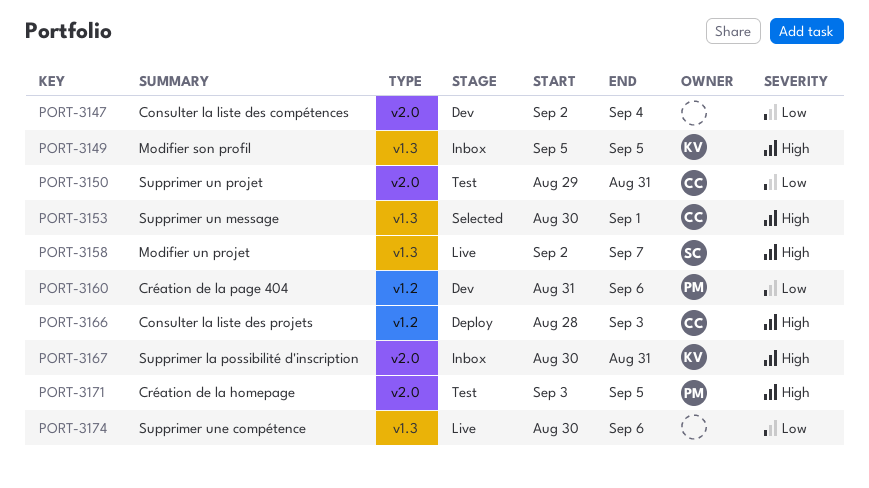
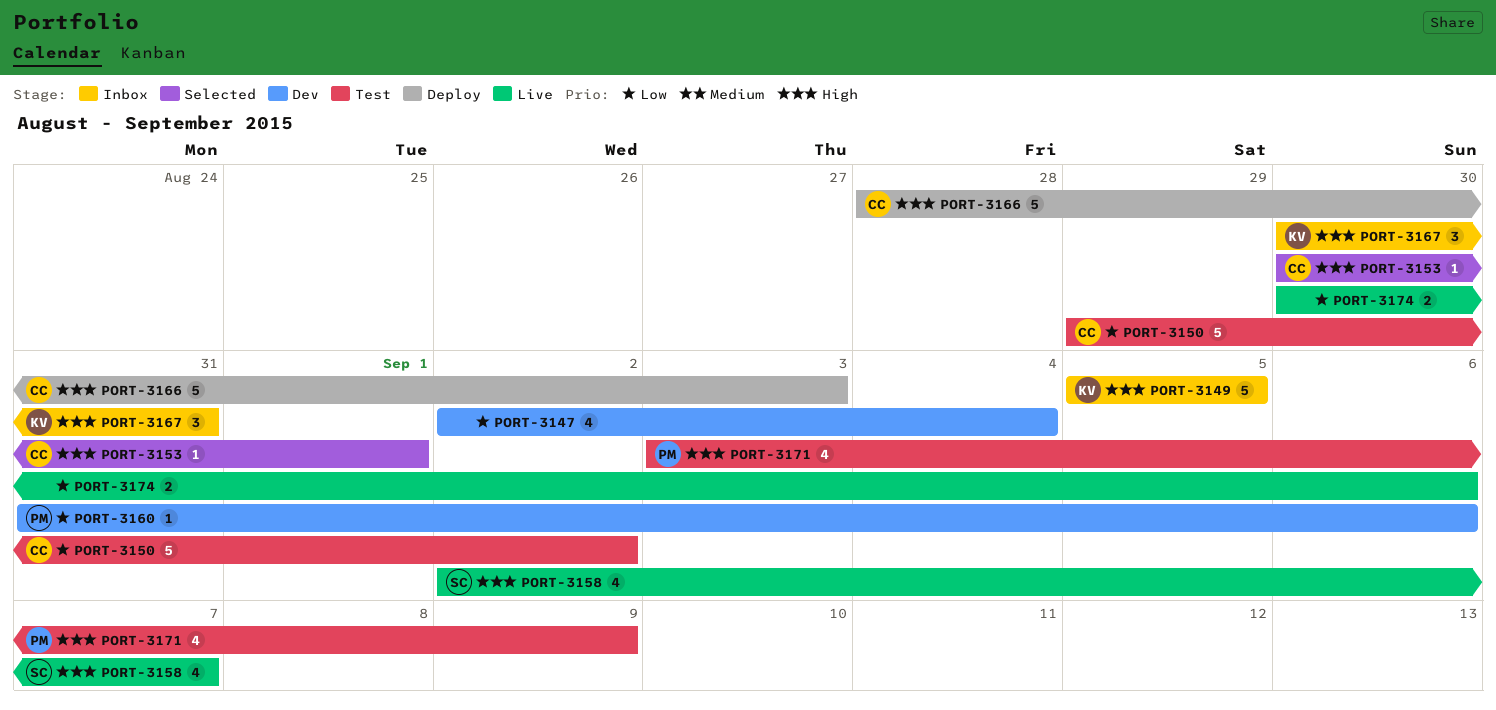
PORT-3150, due: Aug 31 -> Sep 2
PORT-3171, due: Sep 5 -> Sep 9

